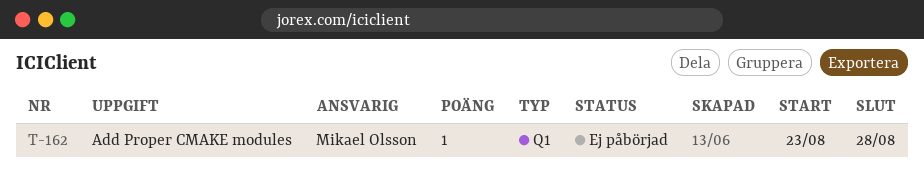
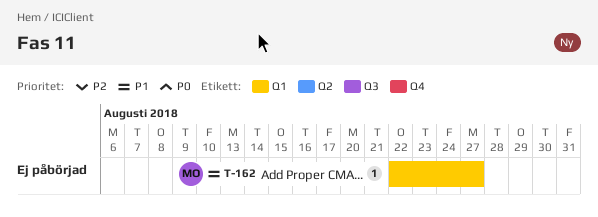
T-162, start: Aug 23 -> Aug 22
T-162, due: Aug 28 -> Aug 27

